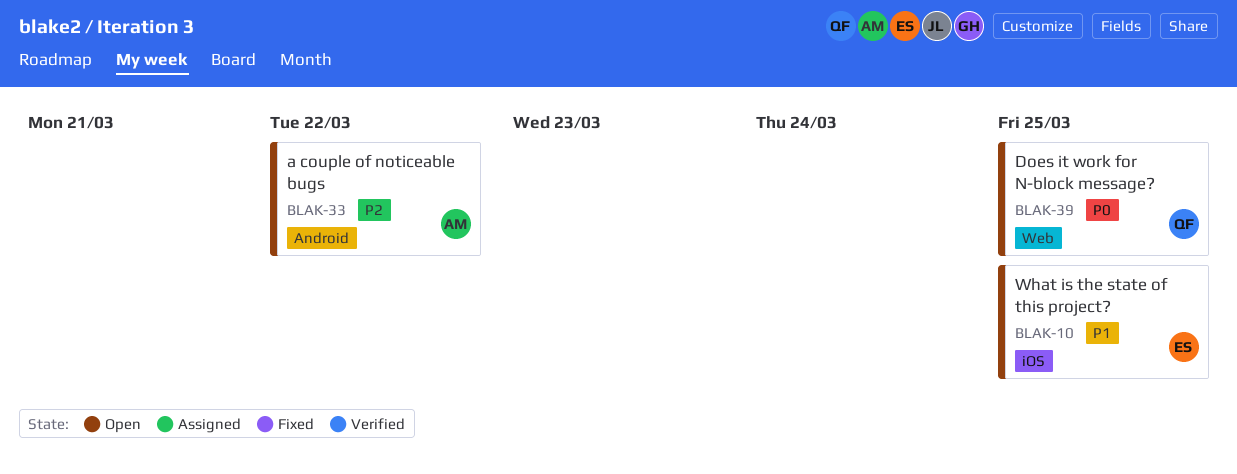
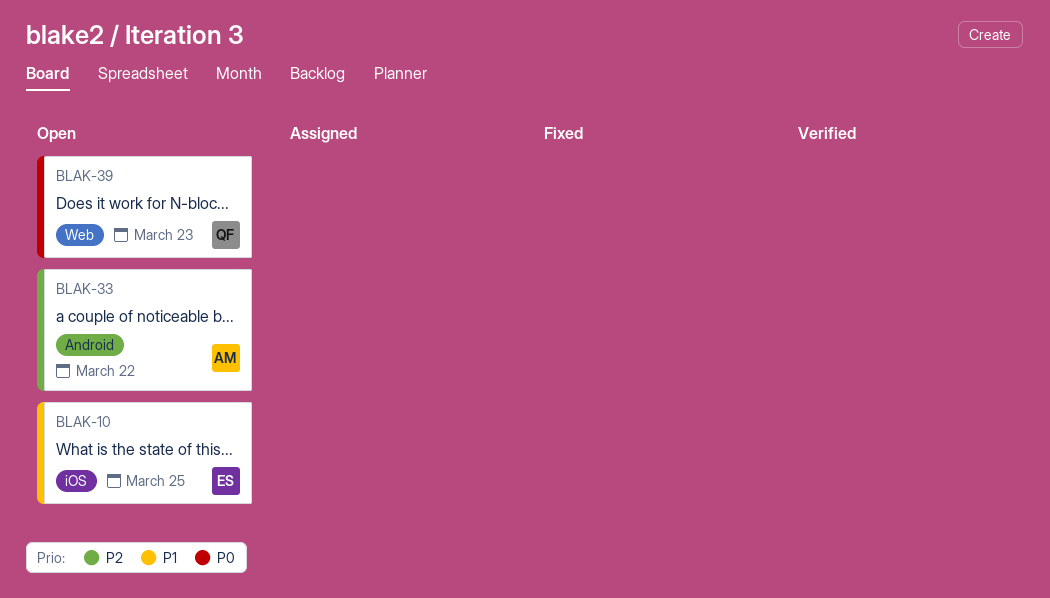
BLAK-39, due: Mar 25 -> Mar 23

